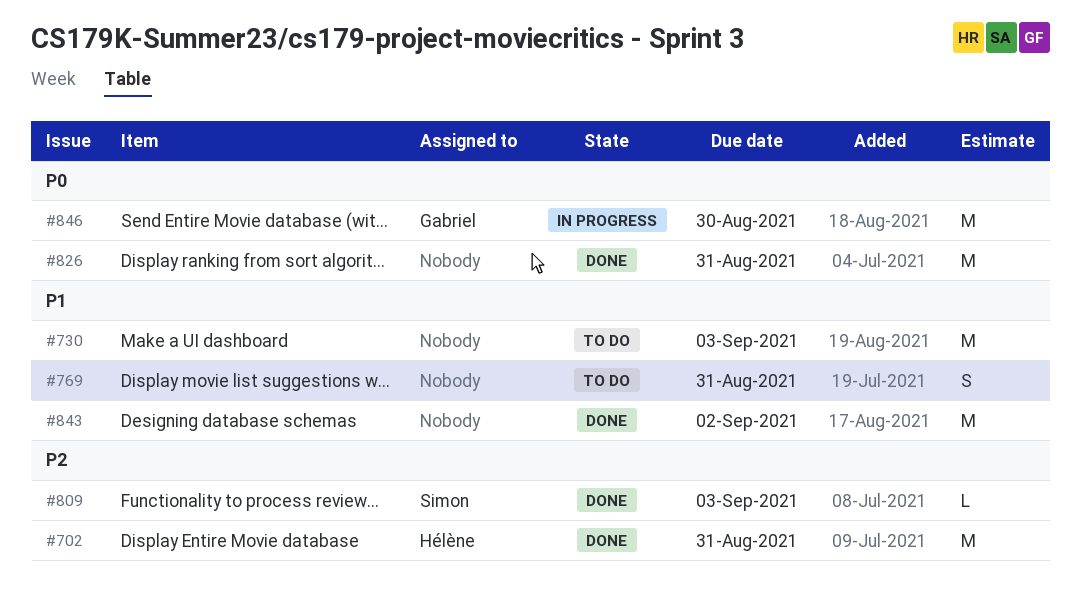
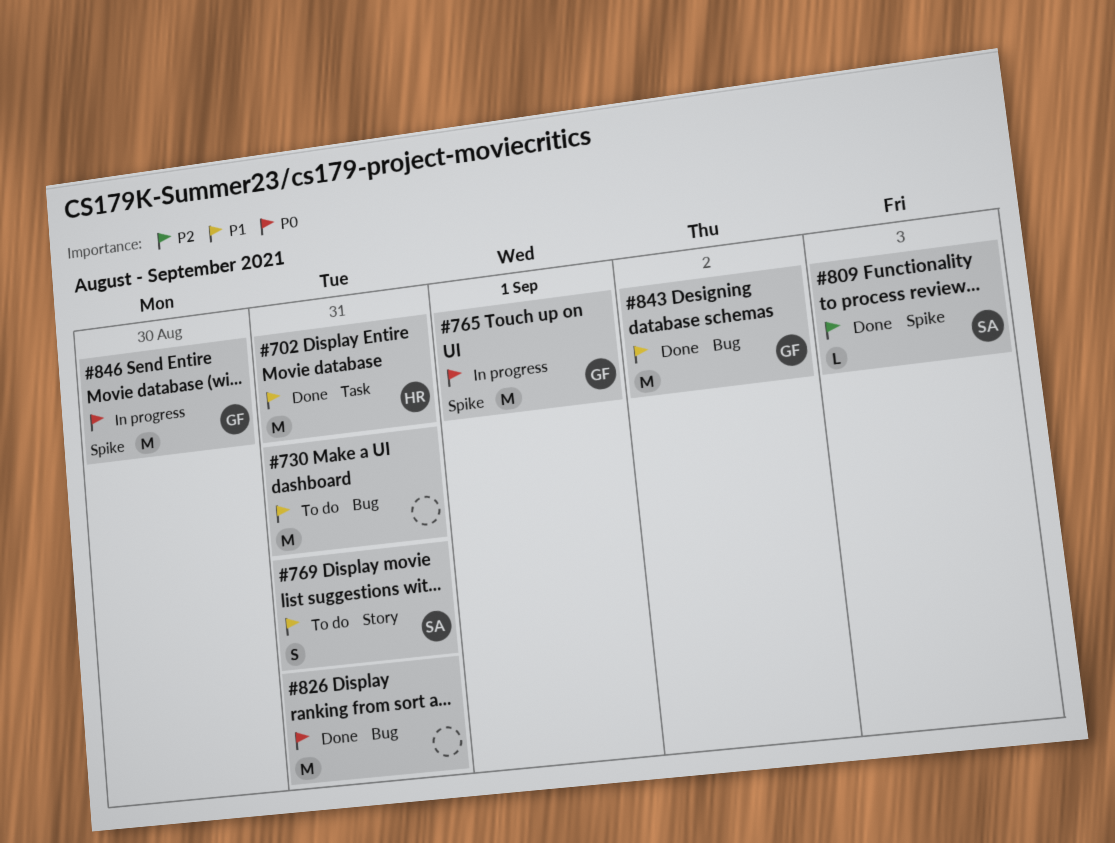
#702, priority: P2 -> P1
#730, due: Sep 3 -> Aug 31
#765: none -> present
#769, owner: none -> Simon
#843, owner: none -> Gabriel

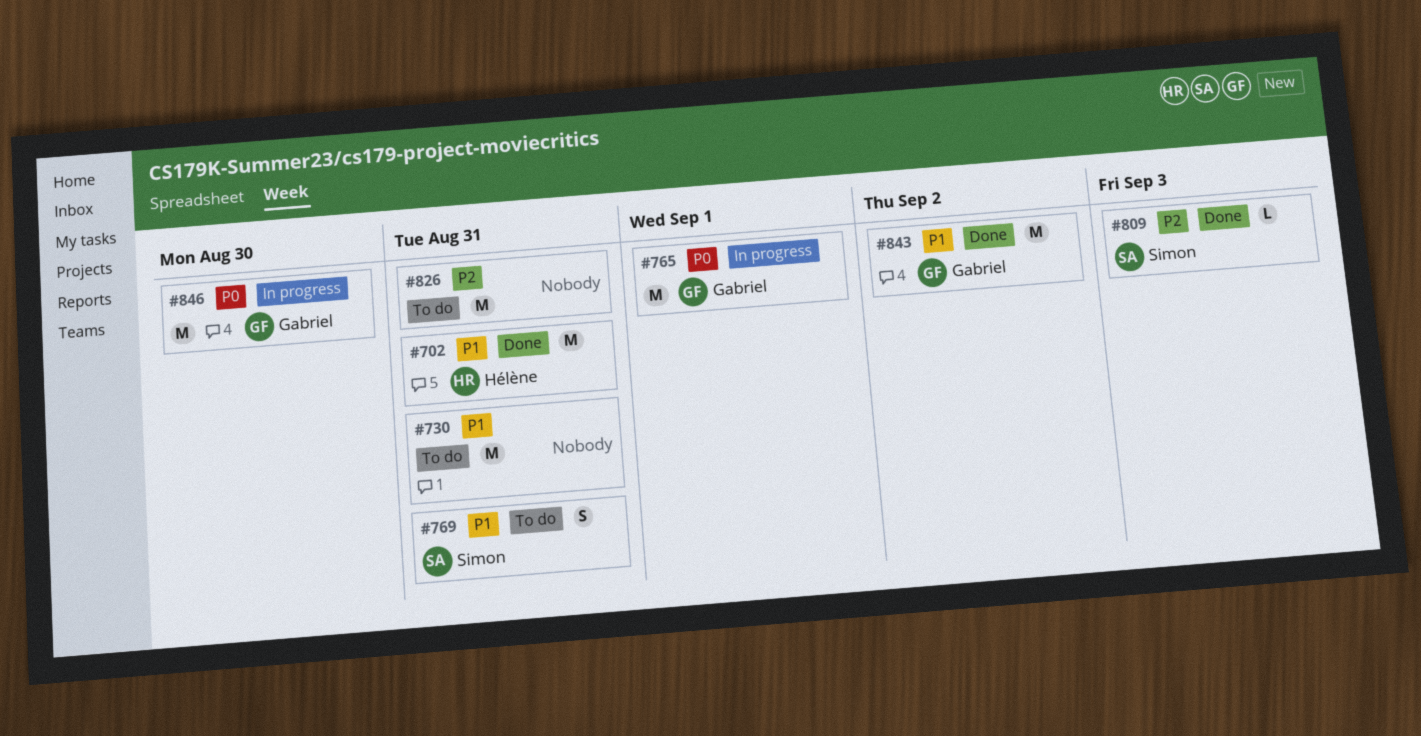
#826, status: Done -> To do
#826, priority: P0 -> P2

